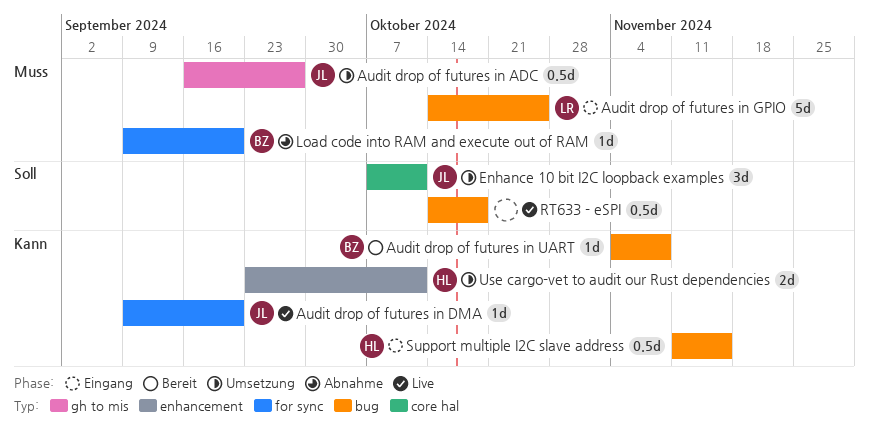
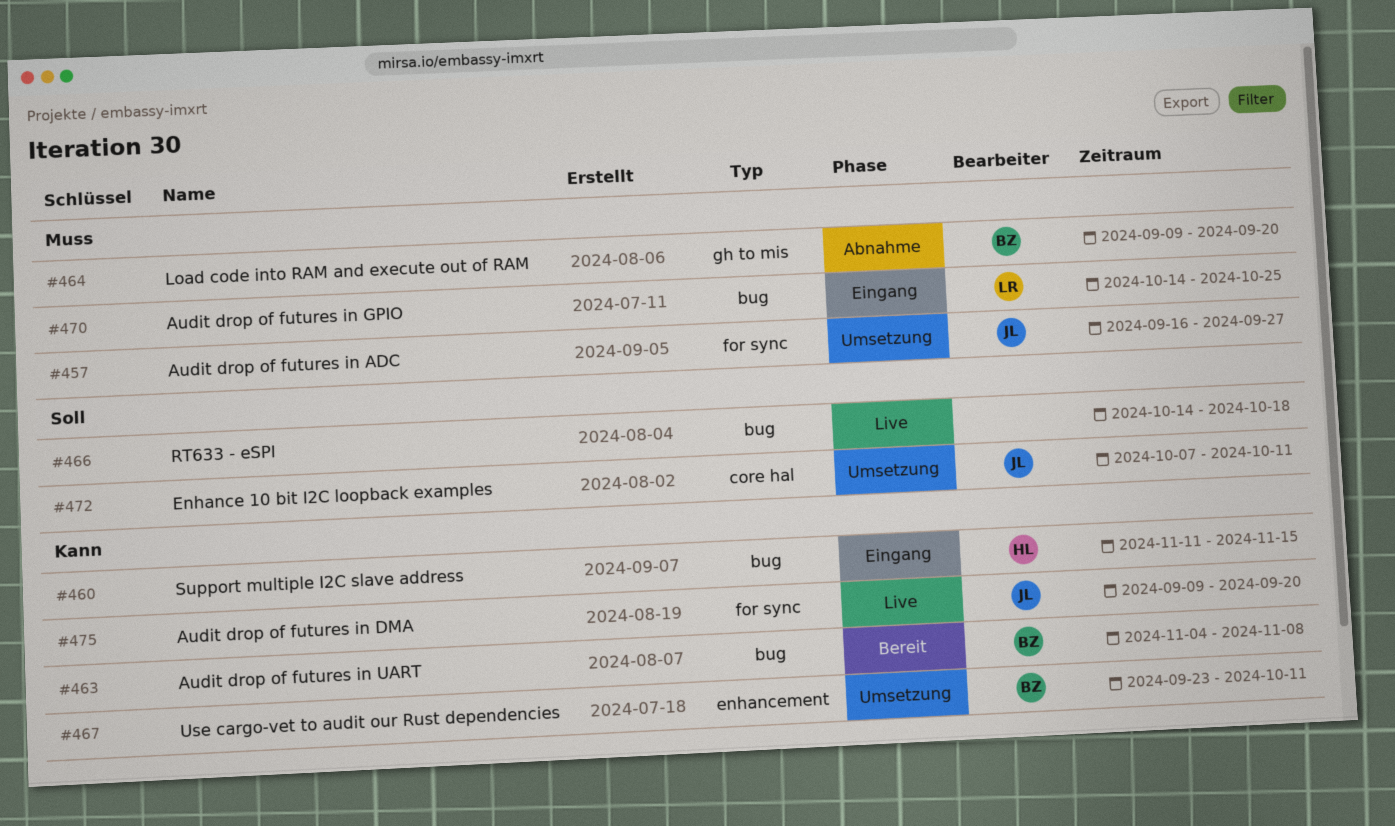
Audit drop of futures in ADC, label: gh to mis -> for sync
Load code into RAM and execute out of RAM, label: for sync -> gh to mis
Use cargo-vet to audit our Rust dependencies, owner: HL -> BZ

